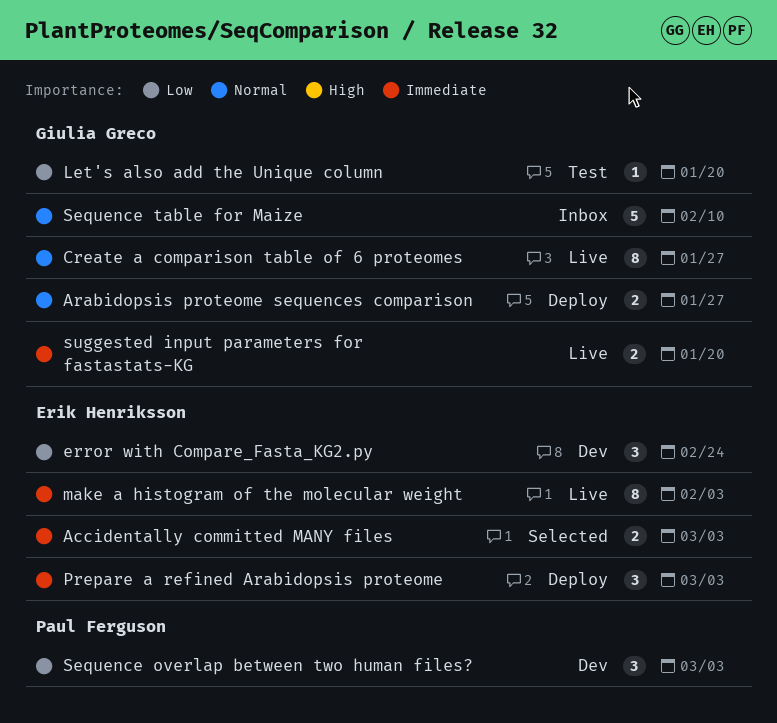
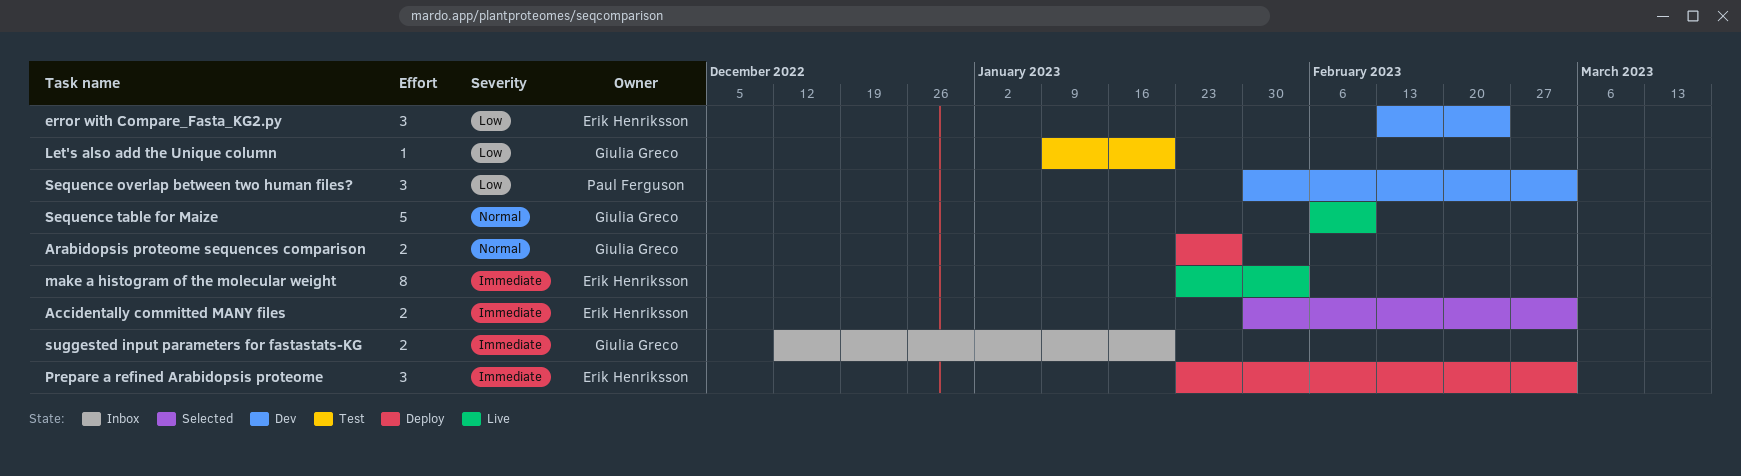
Create a comparison table of 6 proteomes: present -> none
Sequence table for Maize, status: Inbox -> Live
suggested input parameters for fastastats-KG, status: Live -> Inbox

